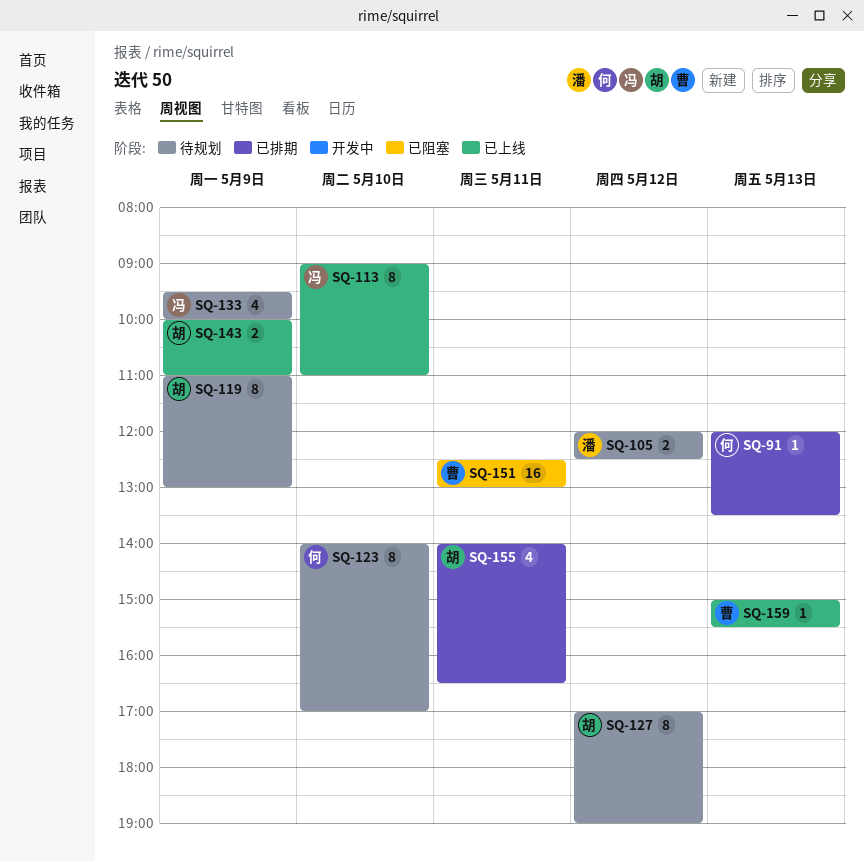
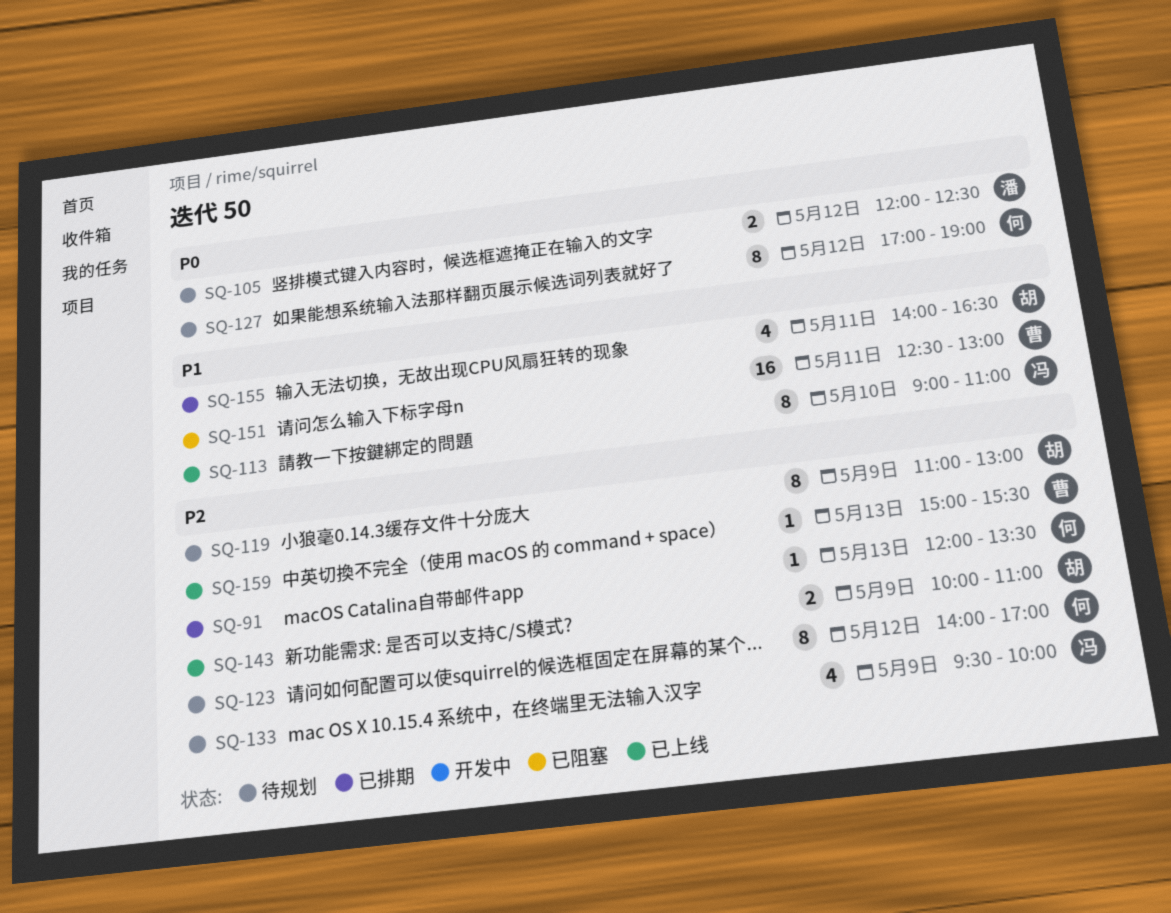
SQ-123, day: May 10 -> May 12
SQ-127, owner: 胡 -> 何

